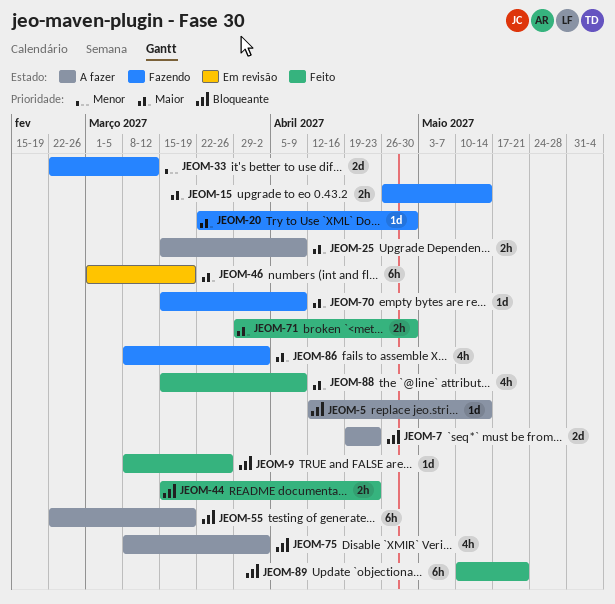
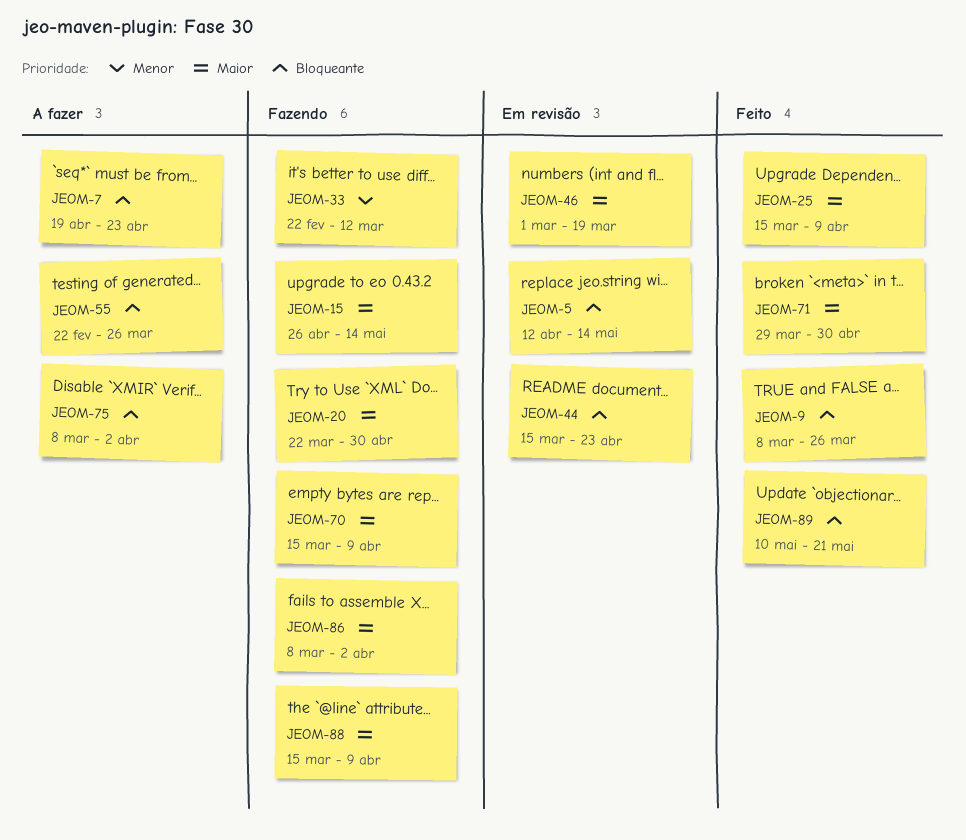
JEOM-5, status: A fazer -> Em revisão
JEOM-25, status: A fazer -> Feito
JEOM-44, status: Feito -> Em revisão
JEOM-55, due: Mar 19 -> Mar 26
JEOM-88, status: Feito -> Fazendo

